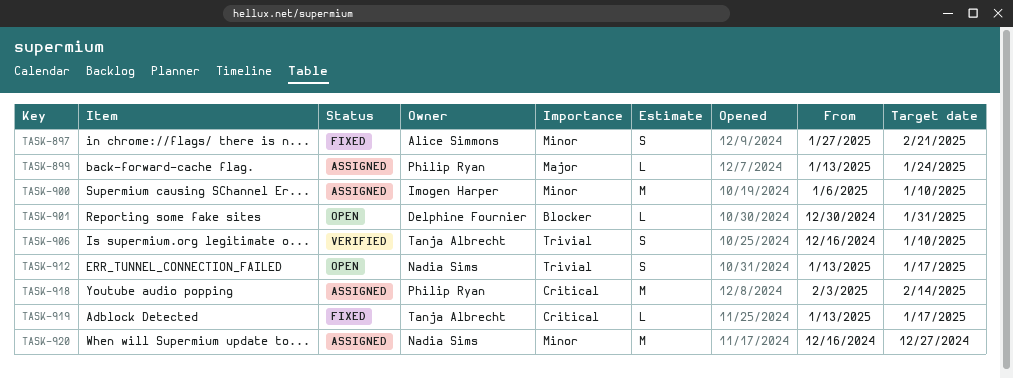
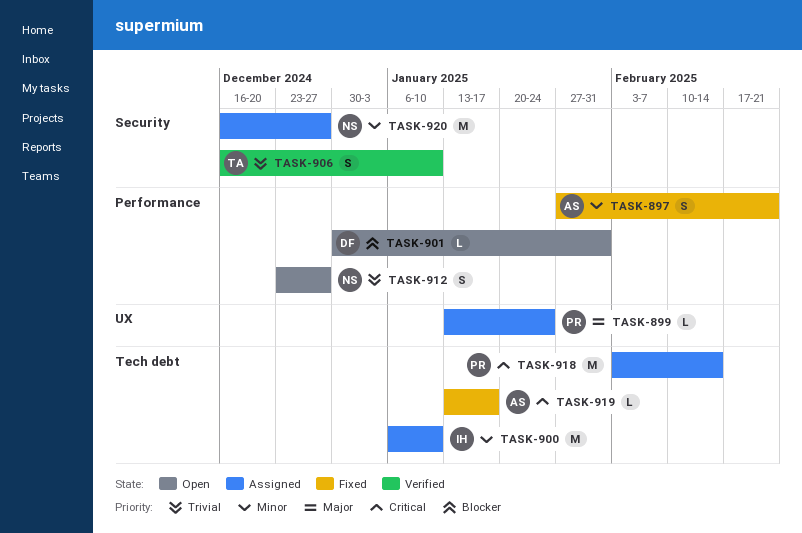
TASK-912, start: Jan 13 -> Dec 23
TASK-912, due: Jan 17 -> Dec 27
TASK-919, owner: Tanja Albrecht -> Alice Simmons

